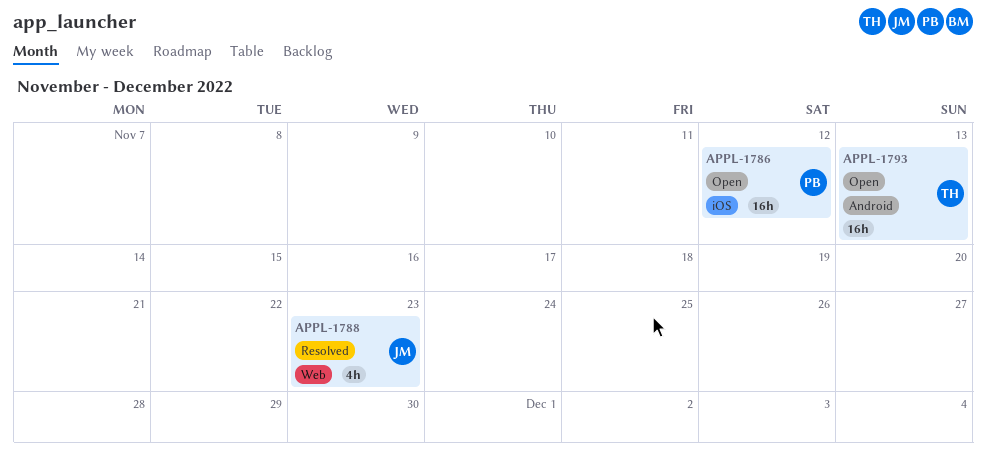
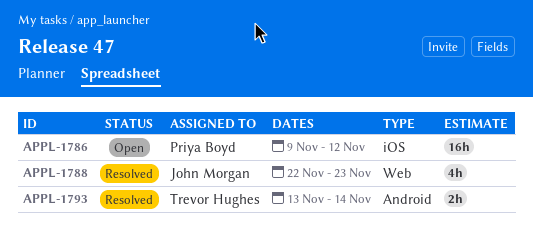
APPL-1793, status: Open -> Resolved
APPL-1793, estimate: 16h -> 2h
APPL-1793, due: Nov 13 -> Nov 14

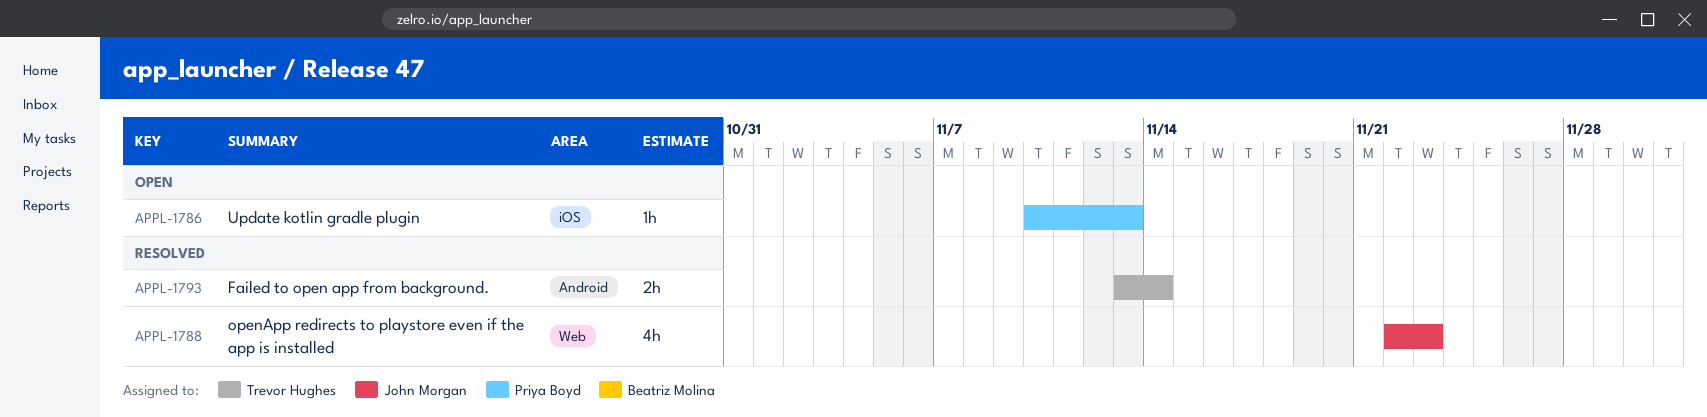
APPL-1786, estimate: 16h -> 1h
APPL-1786, start: Nov 9 -> Nov 10
APPL-1786, due: Nov 12 -> Nov 13

